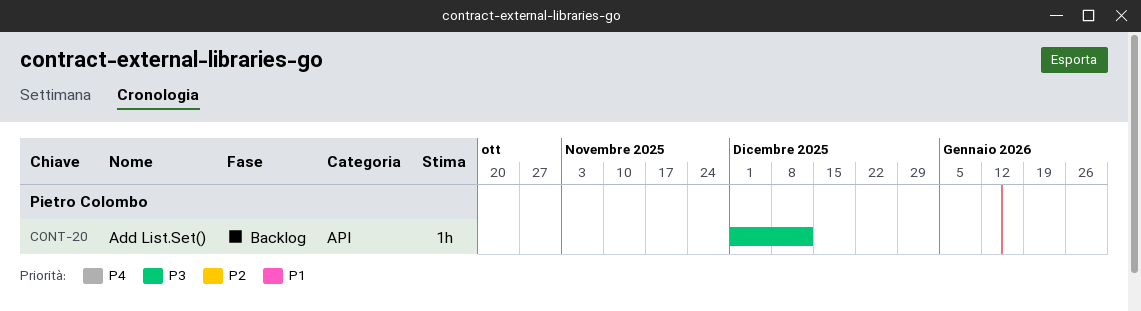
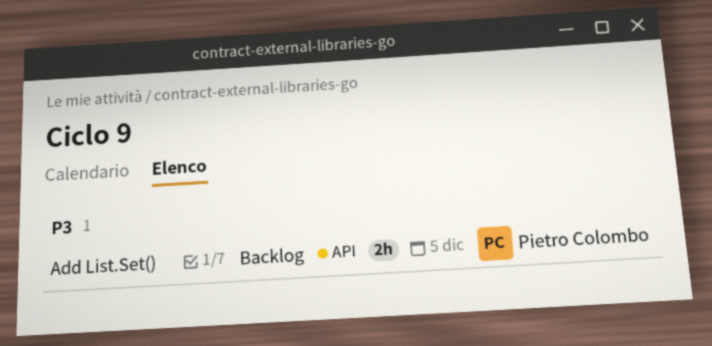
Add List.Set(), estimate: 1h -> 2h
Add List.Set(), due: Dec 12 -> Dec 5

